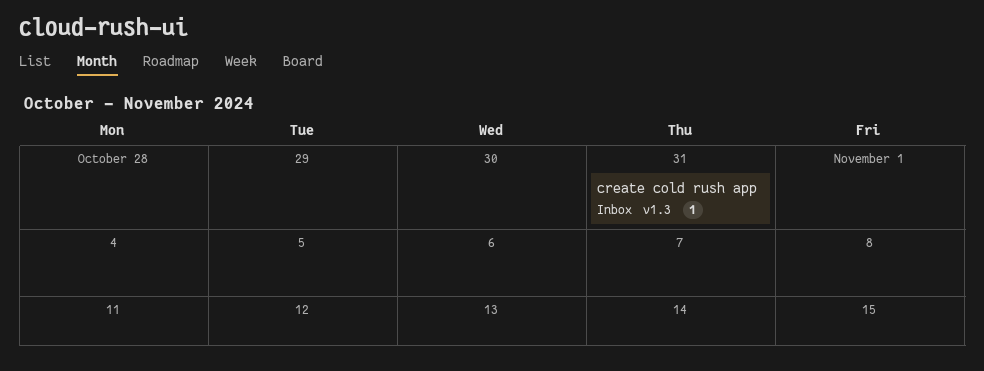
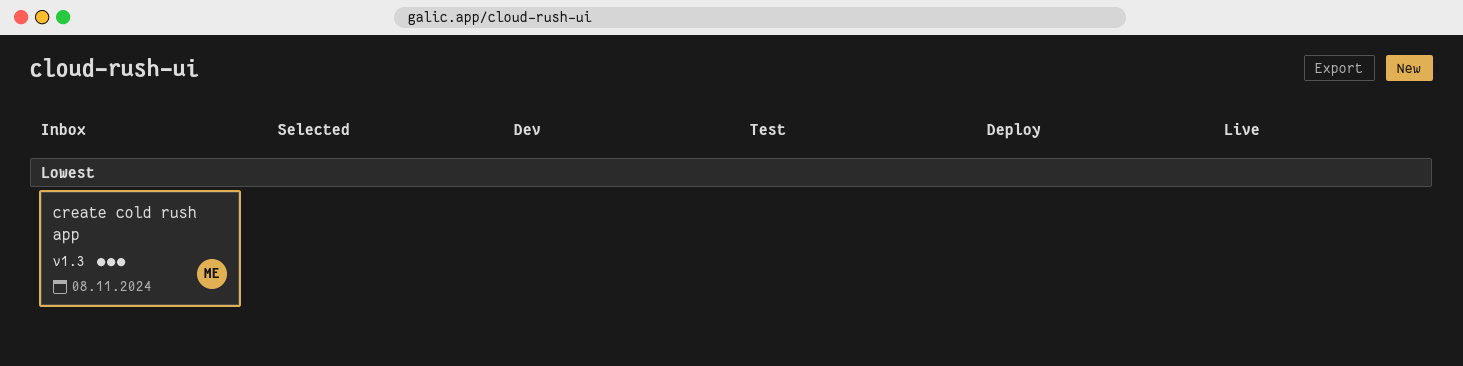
create cold rush app, estimate: 1 -> 3
create cold rush app, due: Oct 31 -> Nov 8

